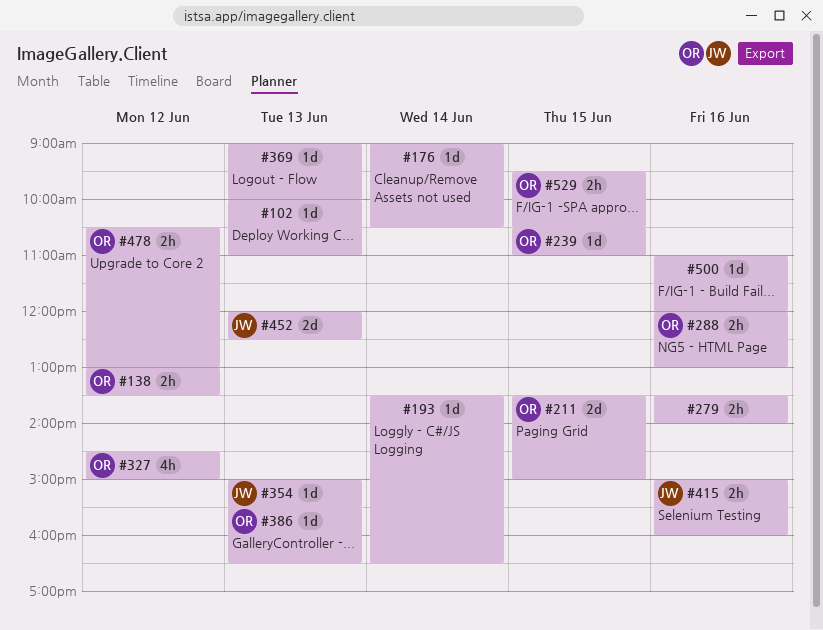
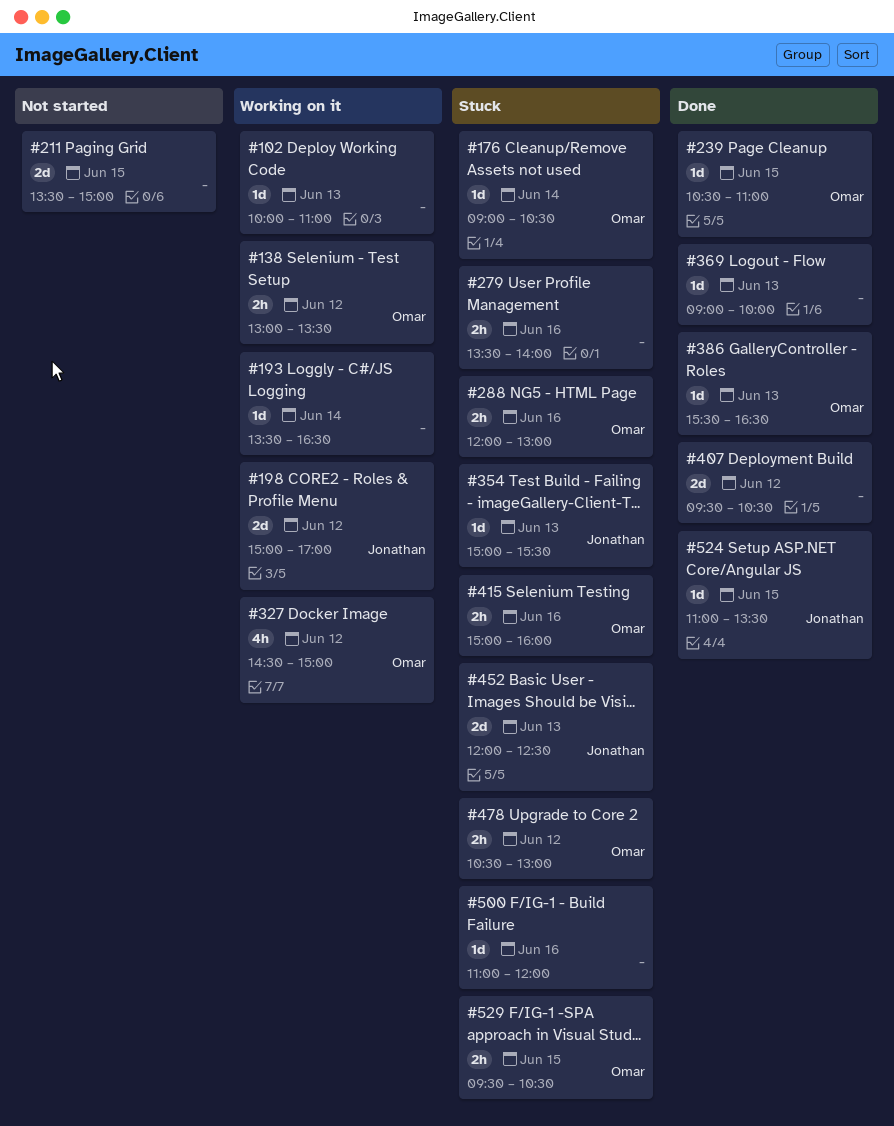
#176, owner: none -> Omar
#198: none -> present
#211, owner: Omar -> none
#407: none -> present
#415, owner: Jonathan -> Omar
#524: none -> present

